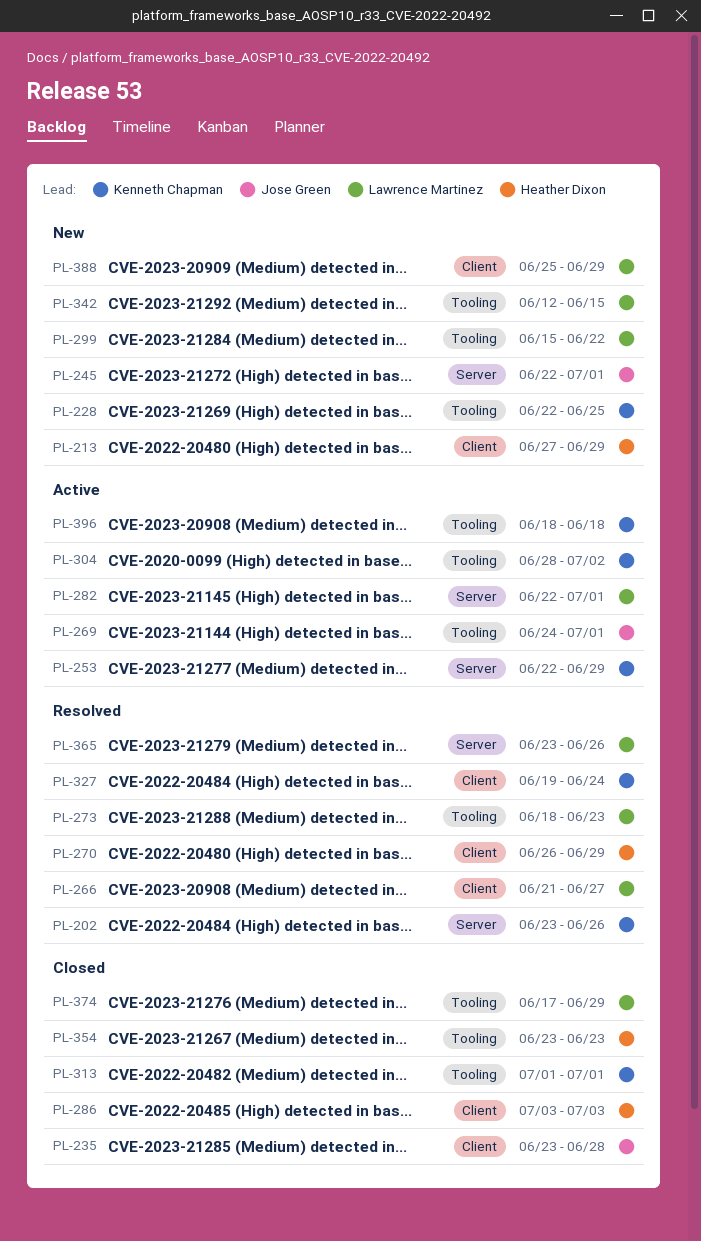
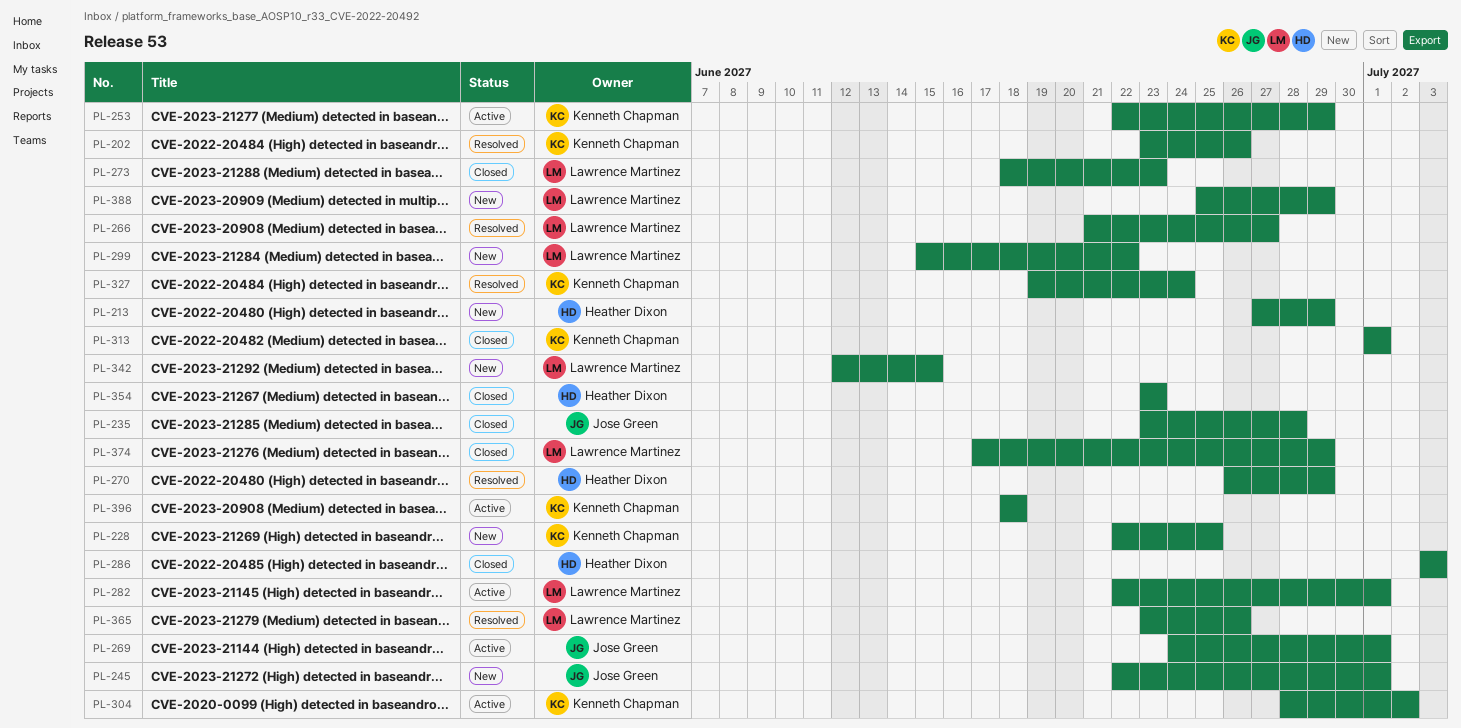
PL-273, status: Resolved -> Closed

